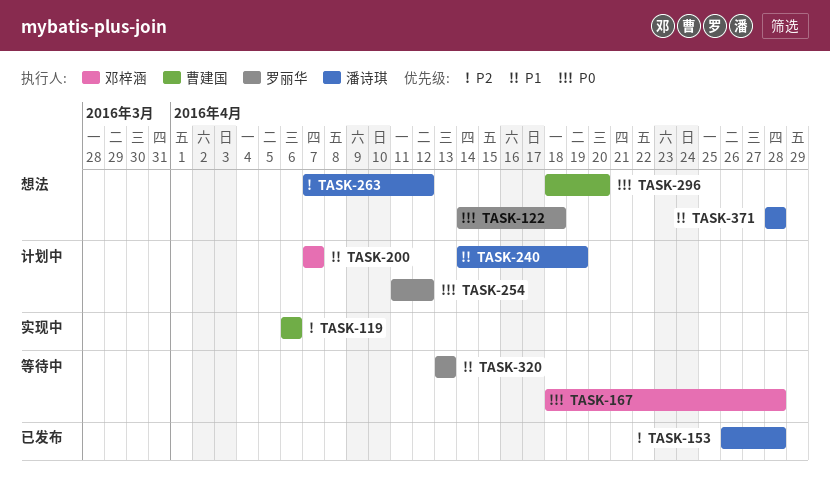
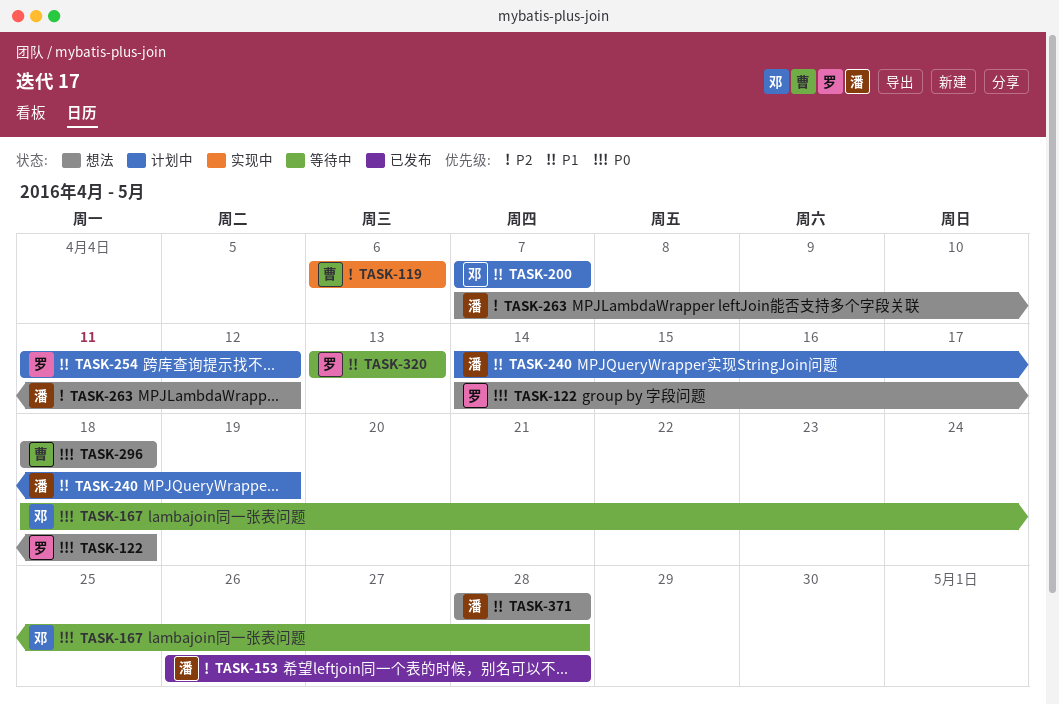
TASK-254, priority: P0 -> P1
TASK-296, due: Apr 20 -> Apr 18

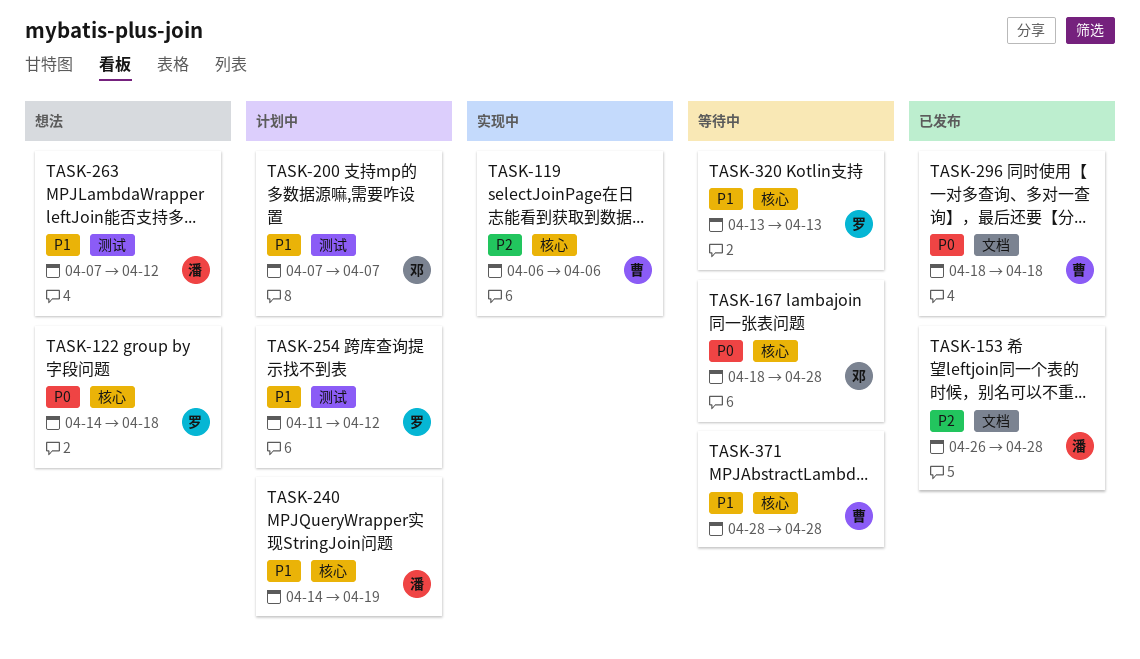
TASK-263, priority: P2 -> P1
TASK-296, status: 想法 -> 已发布
TASK-371, status: 想法 -> 等待中
TASK-371, owner: 潘 -> 曹

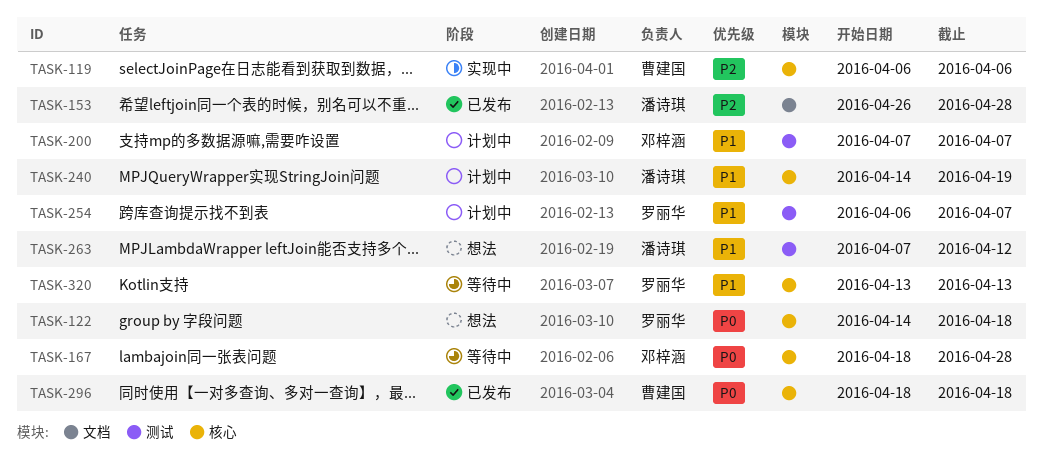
TASK-254, start: Apr 11 -> Apr 6
TASK-254, due: Apr 12 -> Apr 7
TASK-296, label: 文档 -> 核心
TASK-371: present -> none

